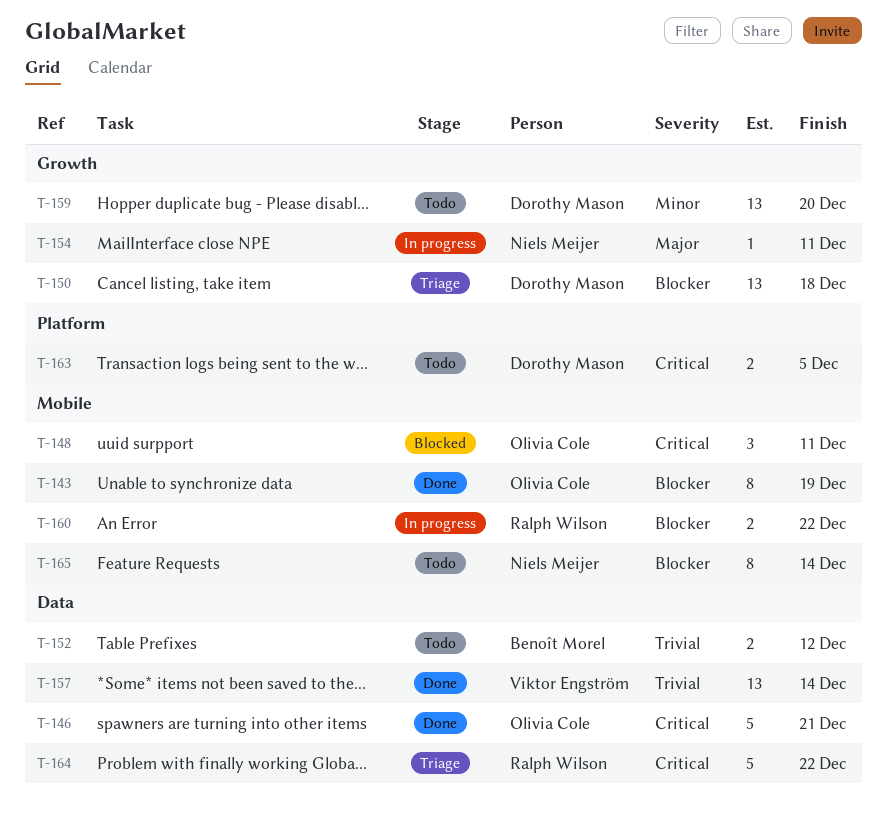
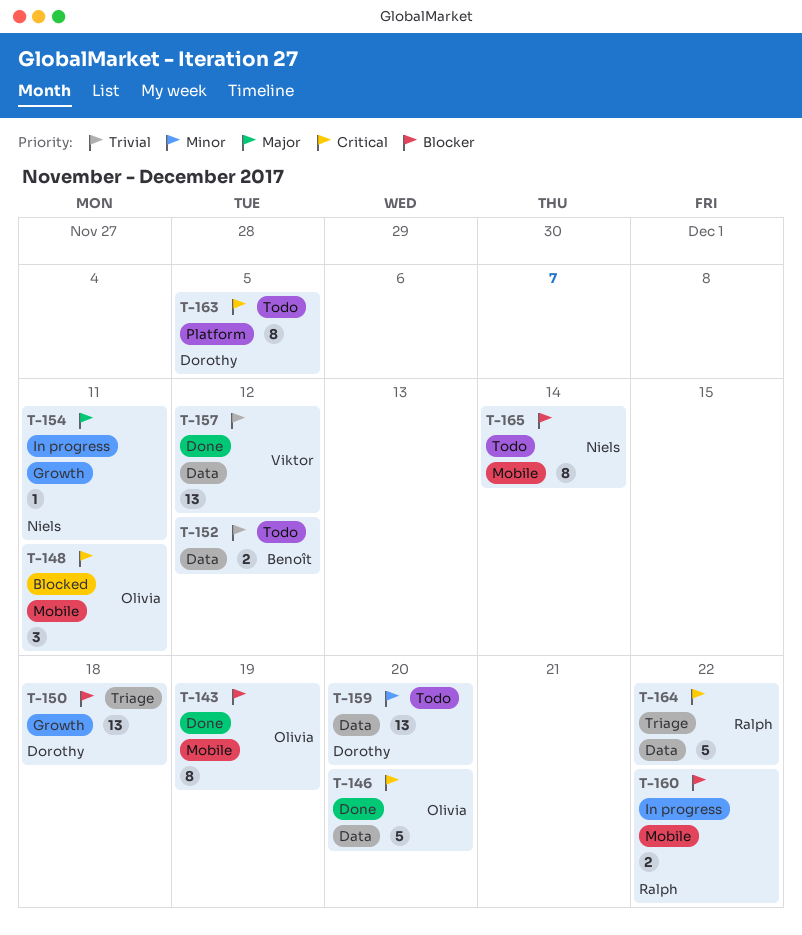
T-146, due: Dec 21 -> Dec 20
T-157, due: Dec 14 -> Dec 12
T-159, label: Growth -> Data
T-163, estimate: 2 -> 8

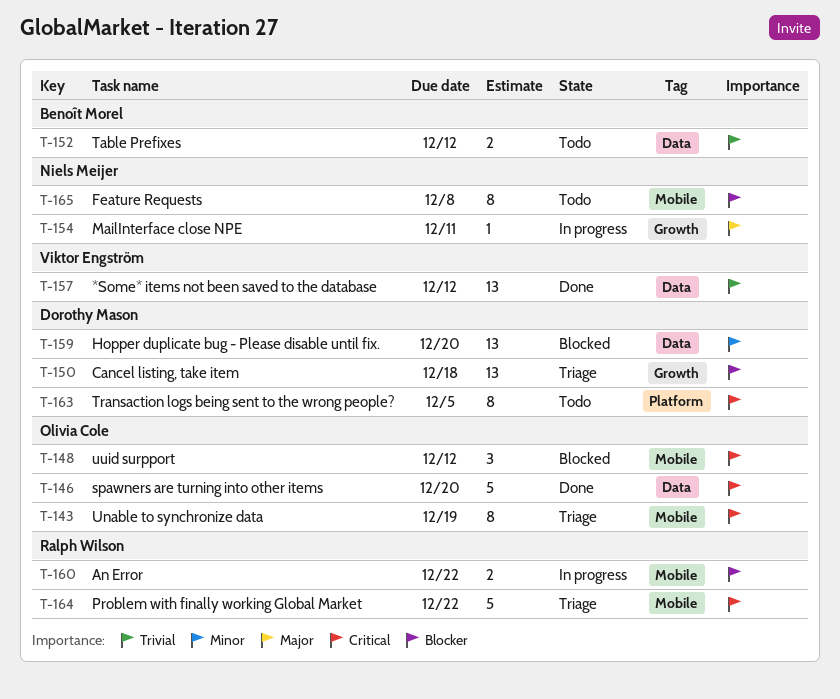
T-143, status: Done -> Triage
T-143, priority: Blocker -> Critical
T-148, due: Dec 11 -> Dec 12
T-159, status: Todo -> Blocked
T-164, label: Data -> Mobile
T-165, due: Dec 14 -> Dec 8

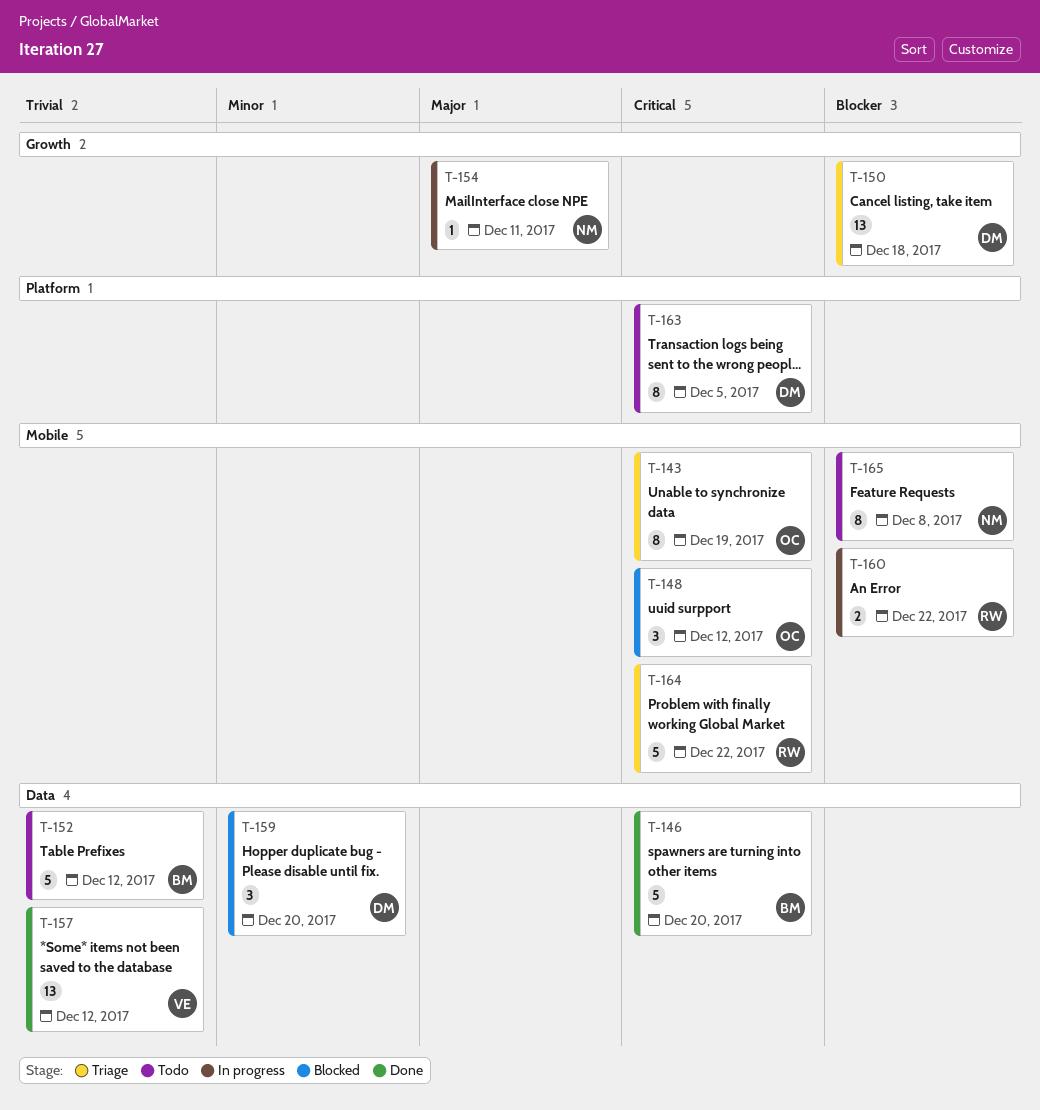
T-146, owner: Olivia Cole -> Benoît Morel
T-152, estimate: 2 -> 5
T-159, estimate: 13 -> 3

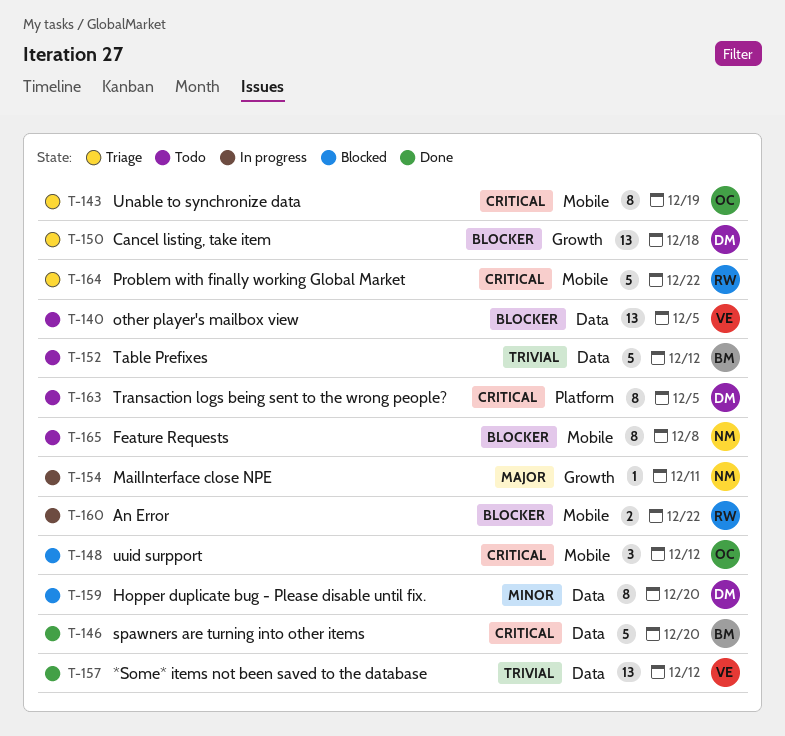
T-140: none -> present
T-159, estimate: 3 -> 8

